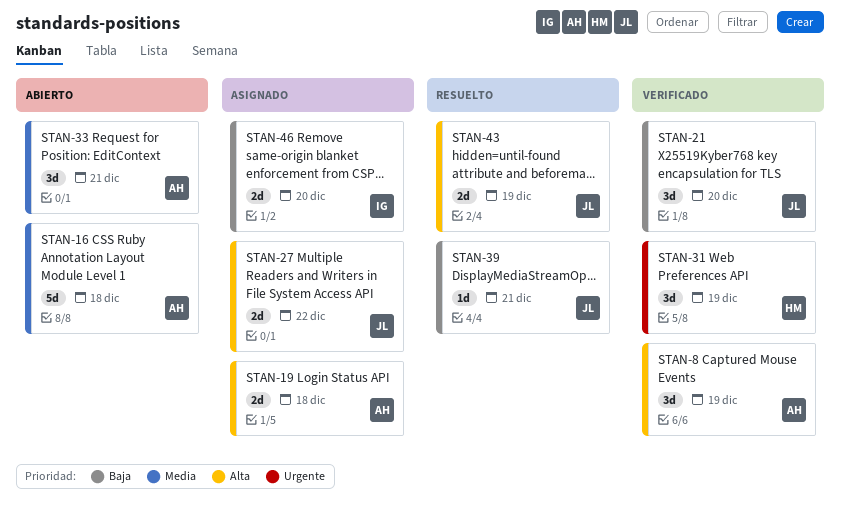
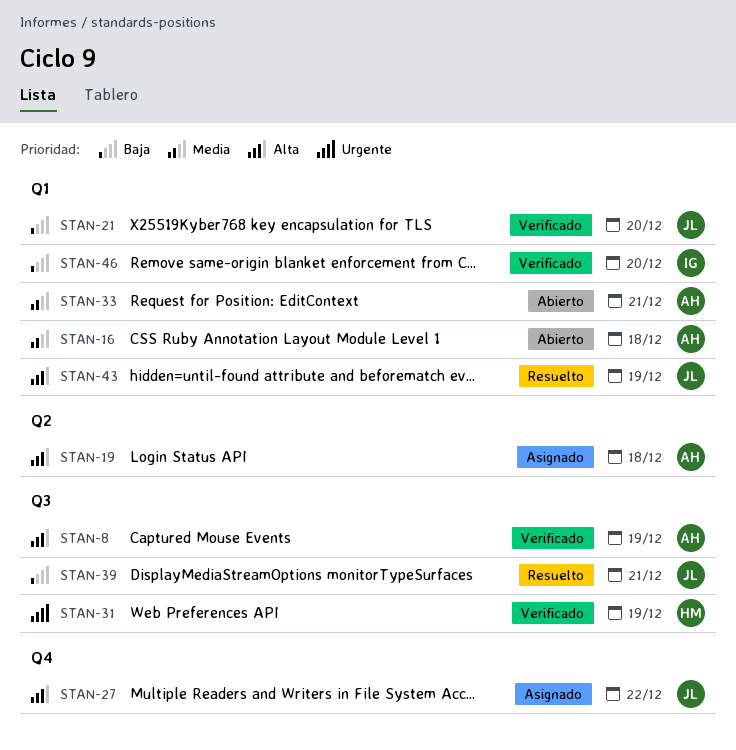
STAN-46, status: Asignado -> Verificado

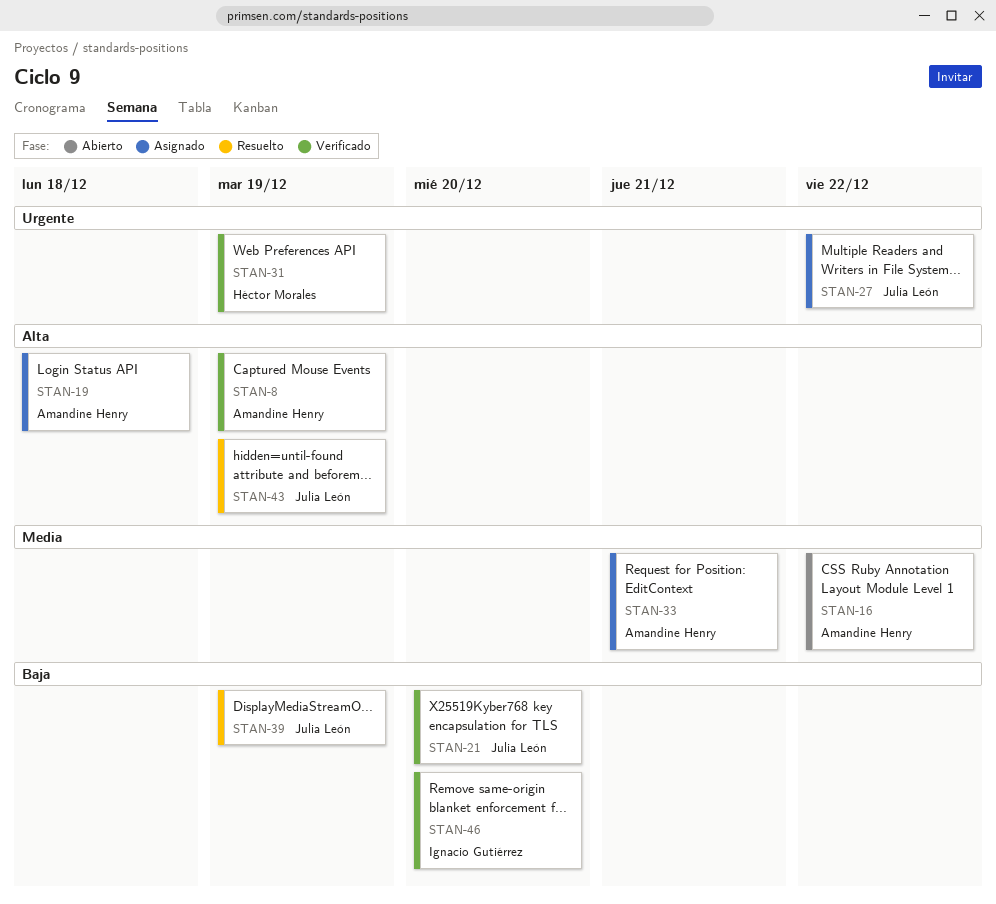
STAN-16, due: Dec 18 -> Dec 22
STAN-27, priority: Alta -> Urgente
STAN-33, status: Abierto -> Asignado
STAN-39, due: Dec 21 -> Dec 19

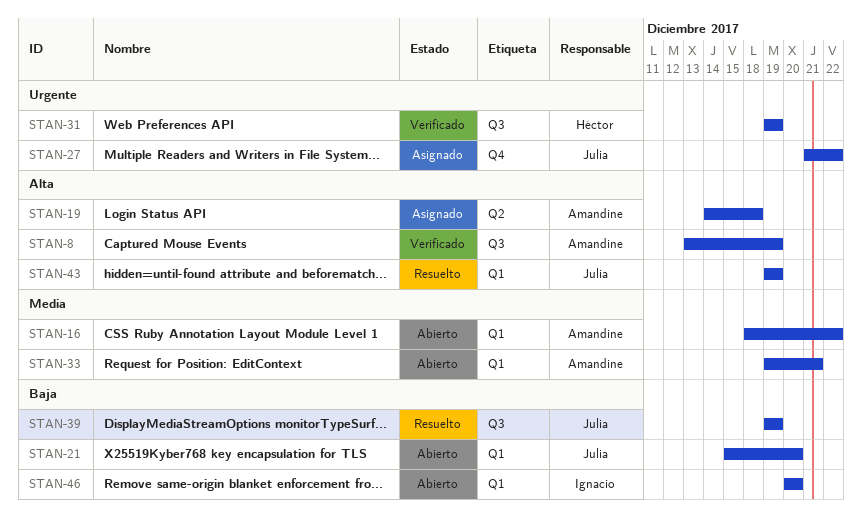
STAN-21, status: Verificado -> Abierto
STAN-33, status: Asignado -> Abierto
STAN-46, status: Verificado -> Abierto

